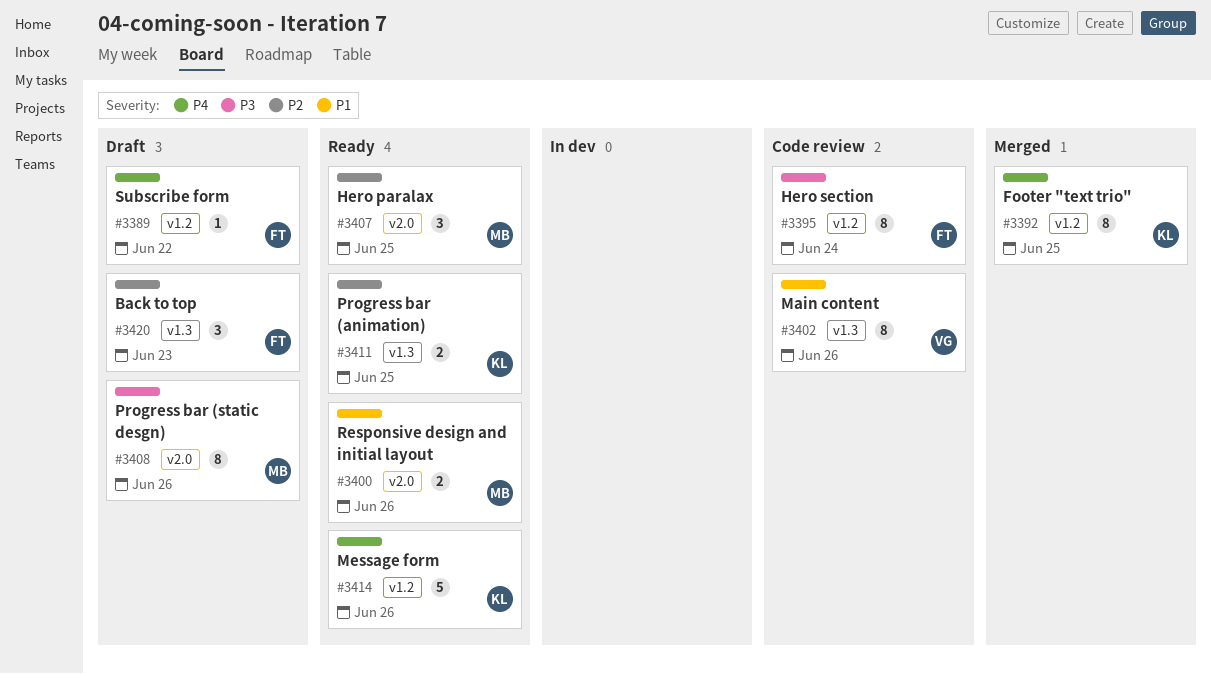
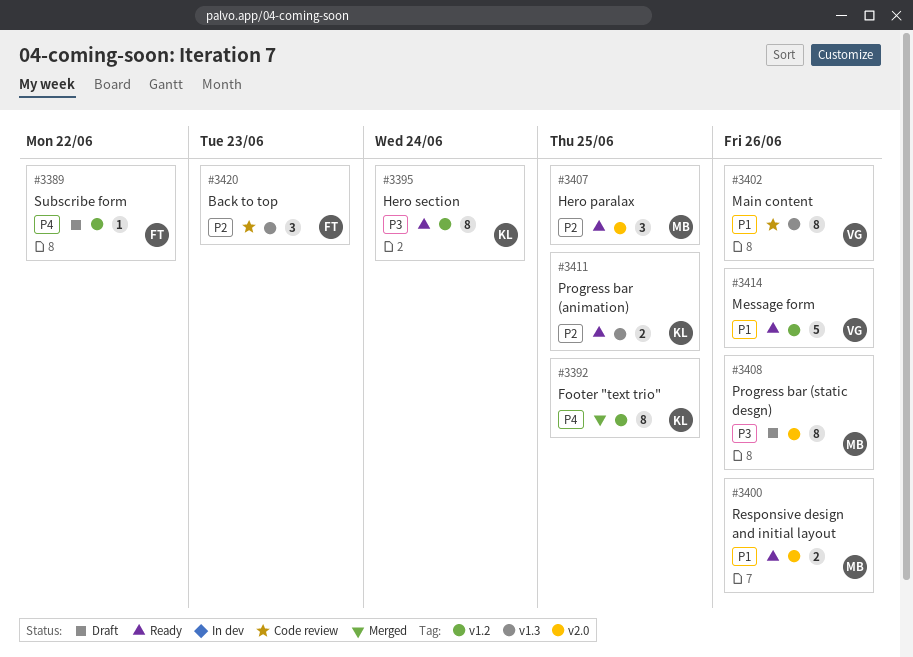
#3395, status: Code review -> Ready
#3395, owner: FT -> KL
#3414, owner: KL -> VG
#3414, priority: P4 -> P1
#3420, status: Draft -> Code review

